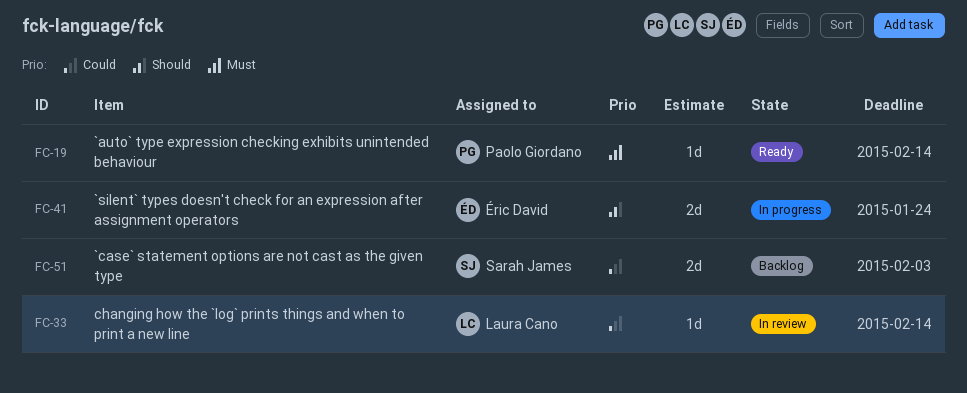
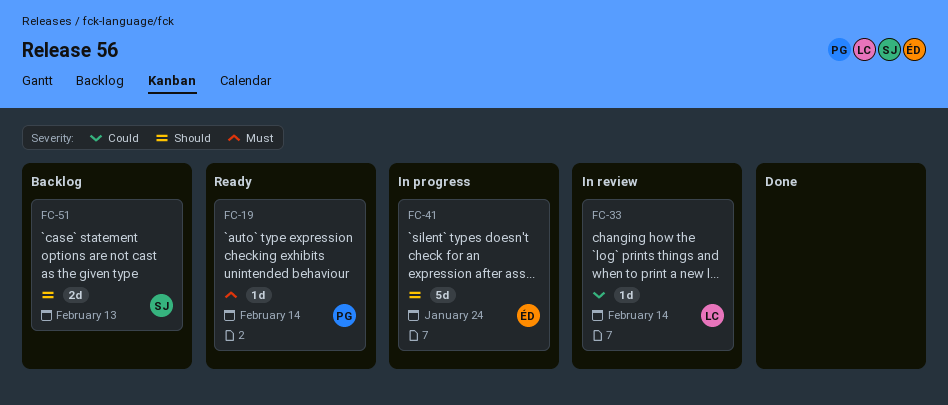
FC-41, estimate: 2d -> 5d
FC-51, priority: Could -> Should
FC-51, due: Feb 3 -> Feb 13

